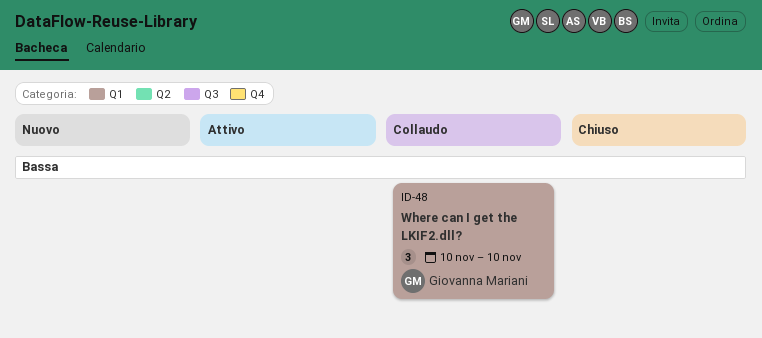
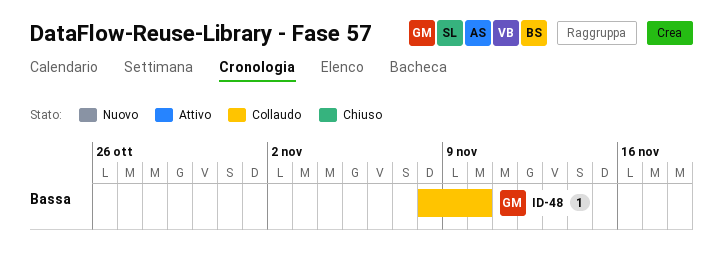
ID-48, estimate: 3 -> 1
ID-48, start: Nov 10 -> Nov 8

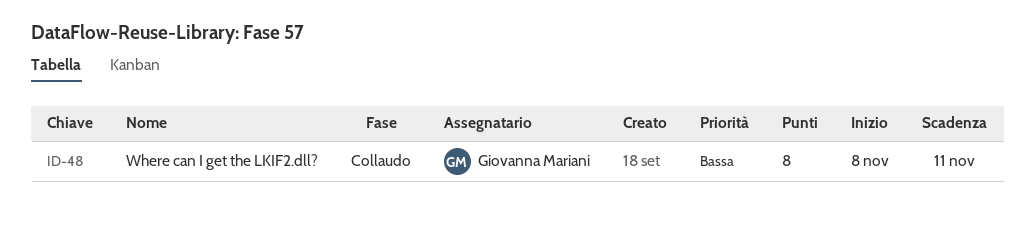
ID-48, estimate: 1 -> 8
ID-48, due: Nov 10 -> Nov 11

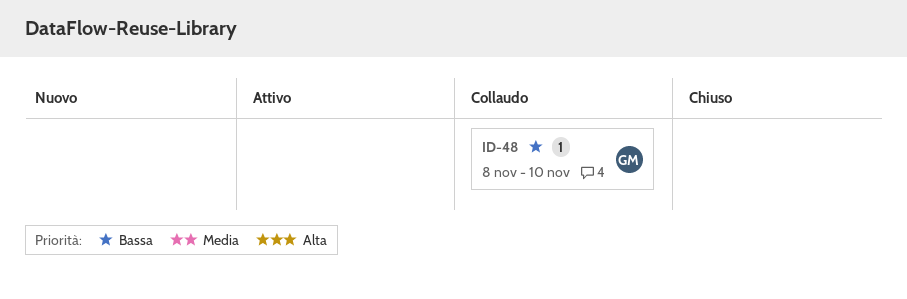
ID-48, estimate: 8 -> 1
ID-48, due: Nov 11 -> Nov 10

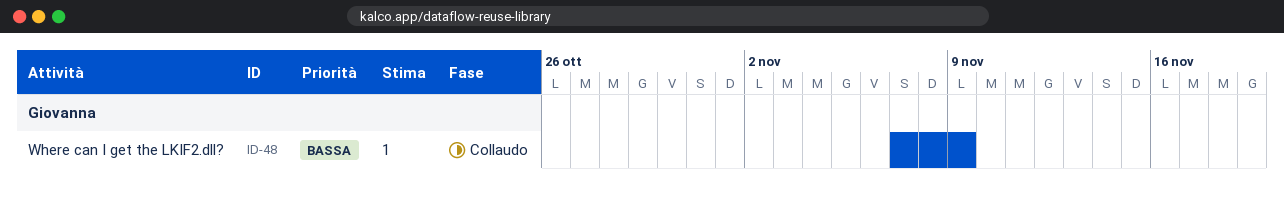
ID-48, start: Nov 8 -> Nov 7
ID-48, due: Nov 10 -> Nov 9

